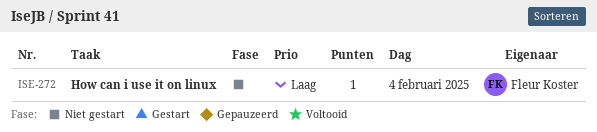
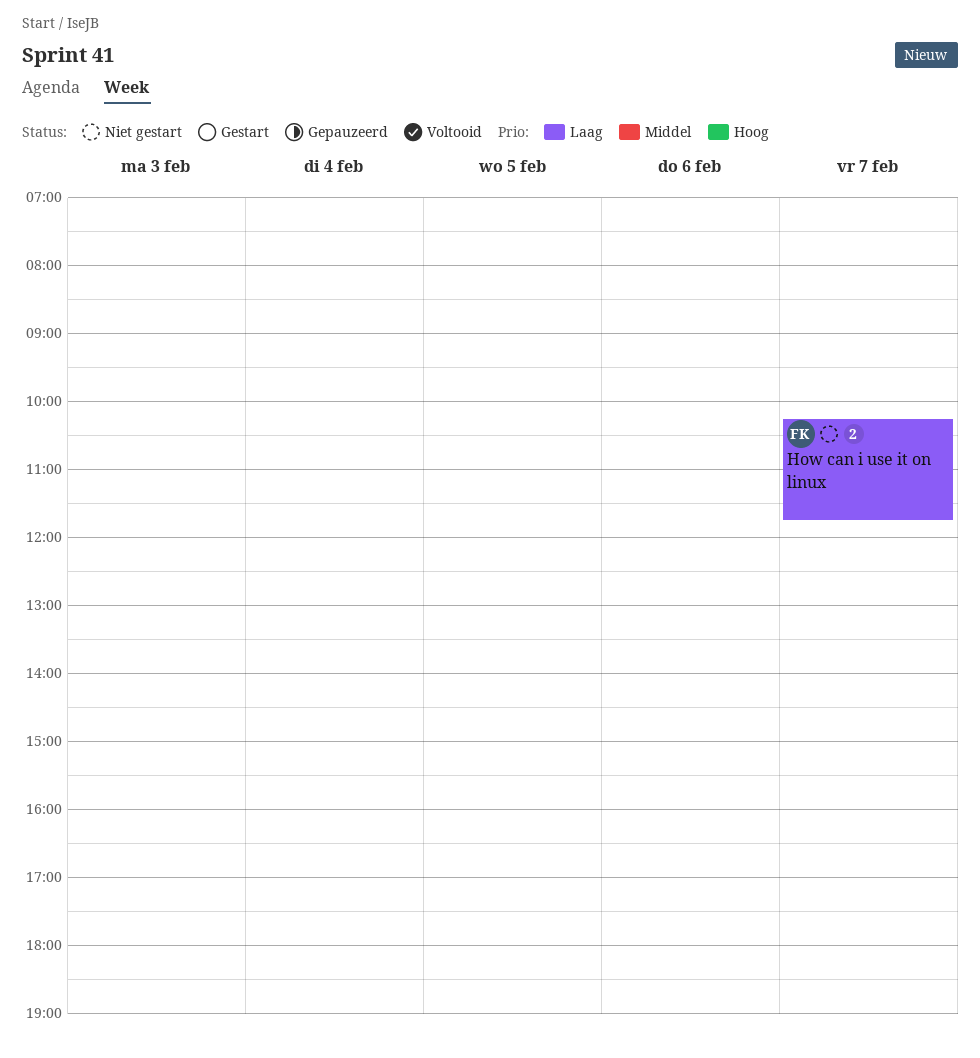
How can i use it on linux, estimate: 1 -> 2
How can i use it on linux, day: Feb 4 -> Feb 7

